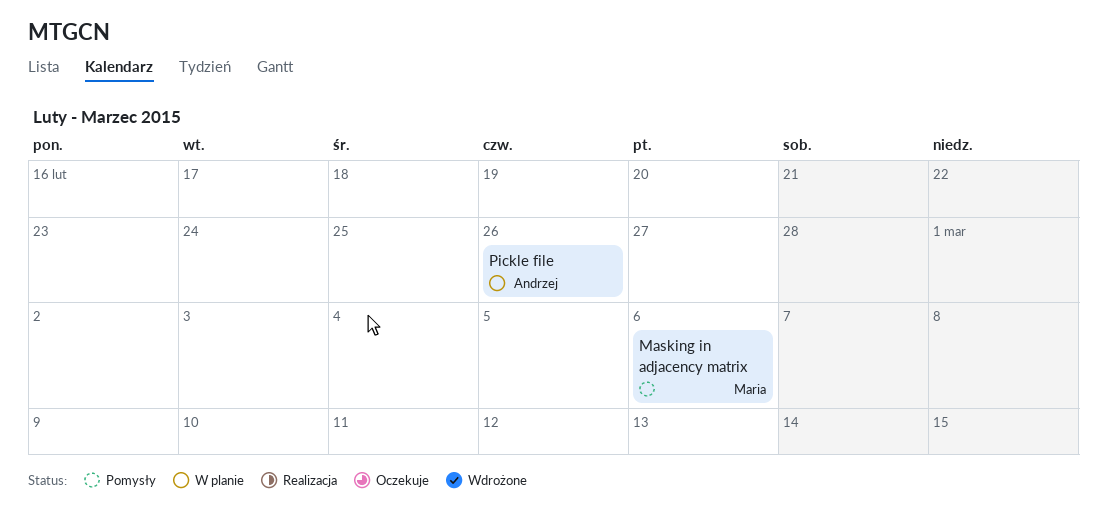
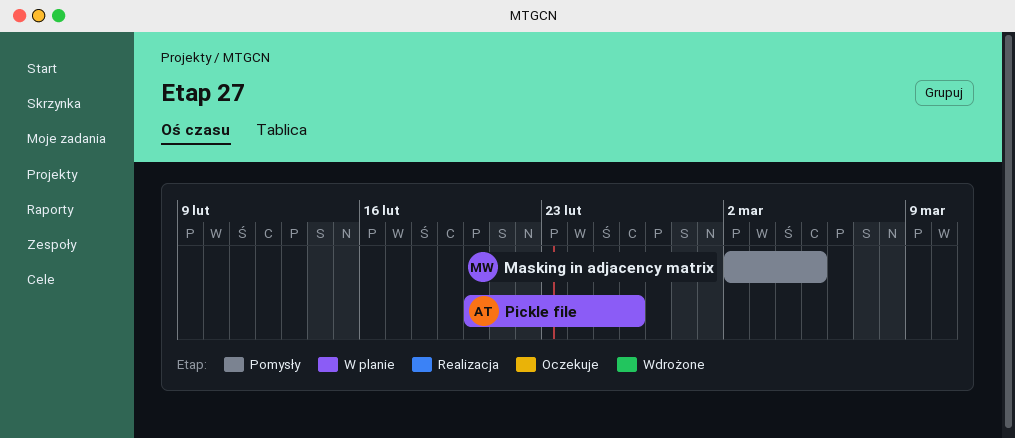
Masking in adjacency matrix, due: Mar 6 -> Mar 5

